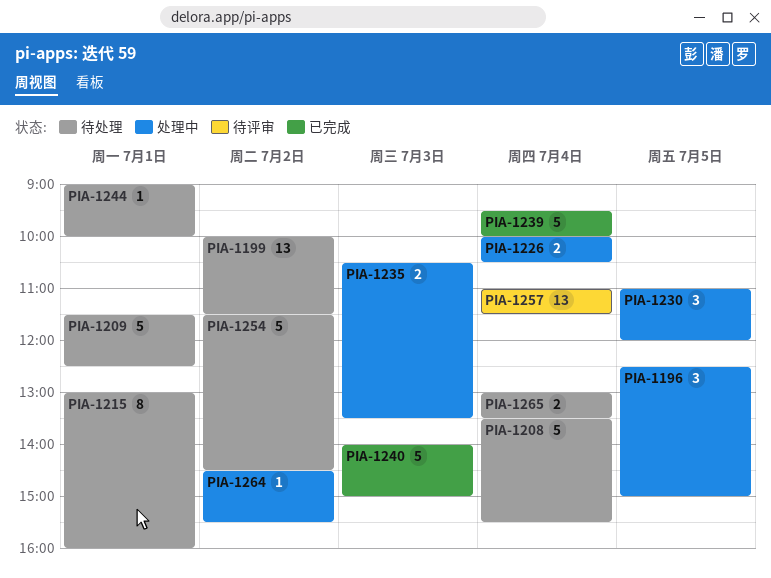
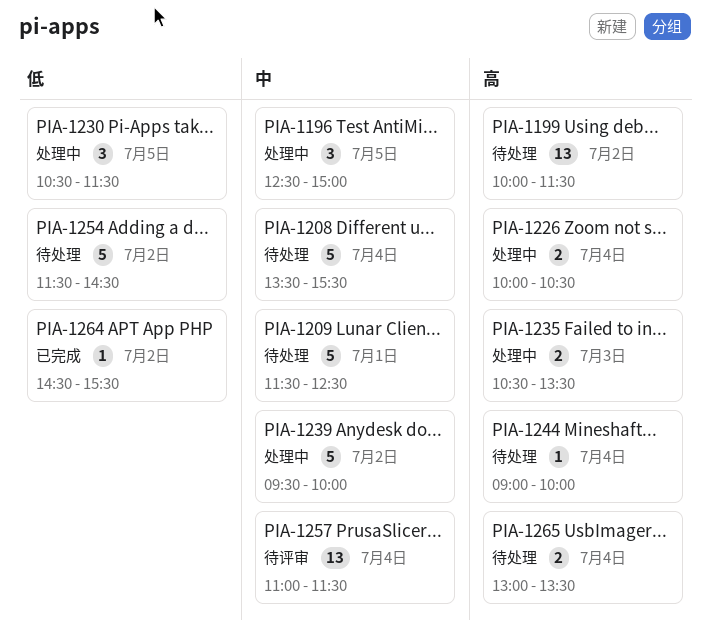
PIA-1215: present -> none
PIA-1230, begins: 11:00 -> 10:30
PIA-1230, ends: 12:00 -> 11:30
PIA-1239, status: 已完成 -> 处理中
PIA-1239, day: Jul 4 -> Jul 2
PIA-1240: present -> none
PIA-1244, day: Jul 1 -> Jul 4
PIA-1264, status: 处理中 -> 已完成

